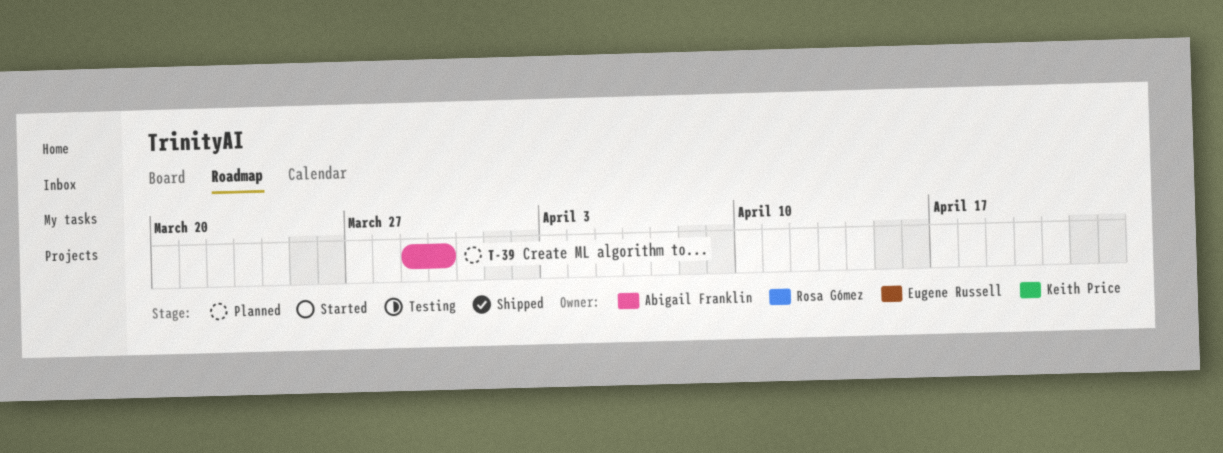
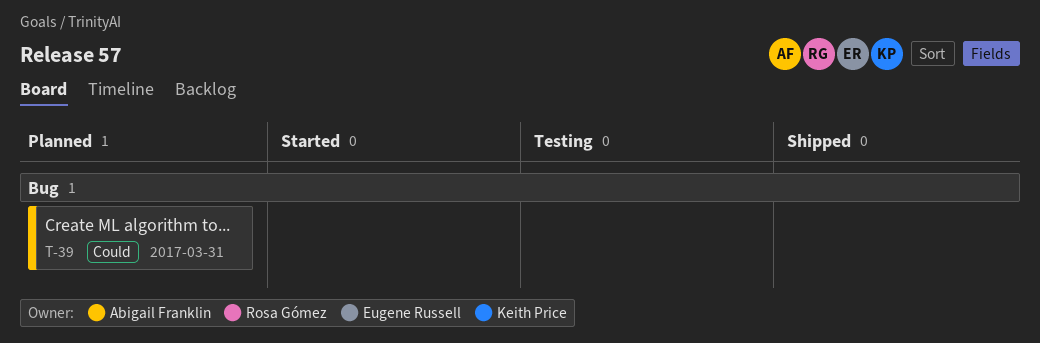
T-39, due: Mar 30 -> Mar 31

